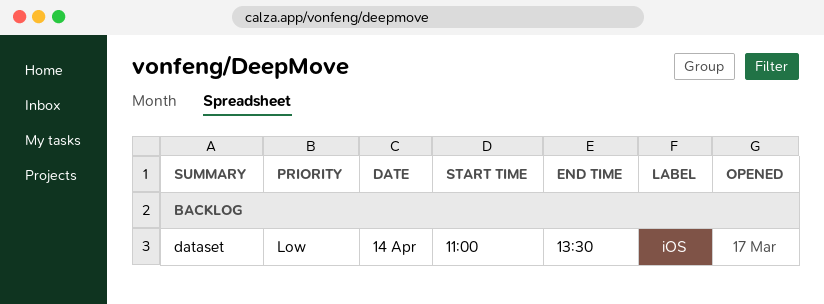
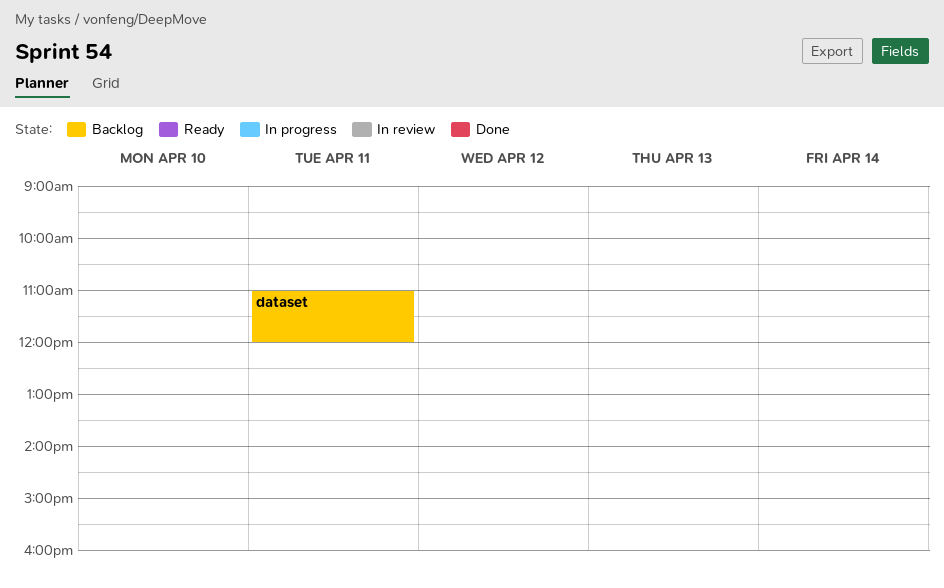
dataset, day: Apr 14 -> Apr 11
dataset, ends: 13:30 -> 12:00

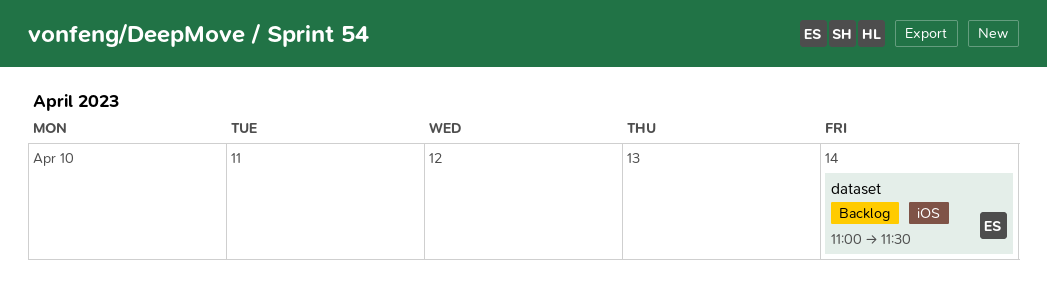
dataset, day: Apr 11 -> Apr 14
dataset, ends: 12:00 -> 11:30

